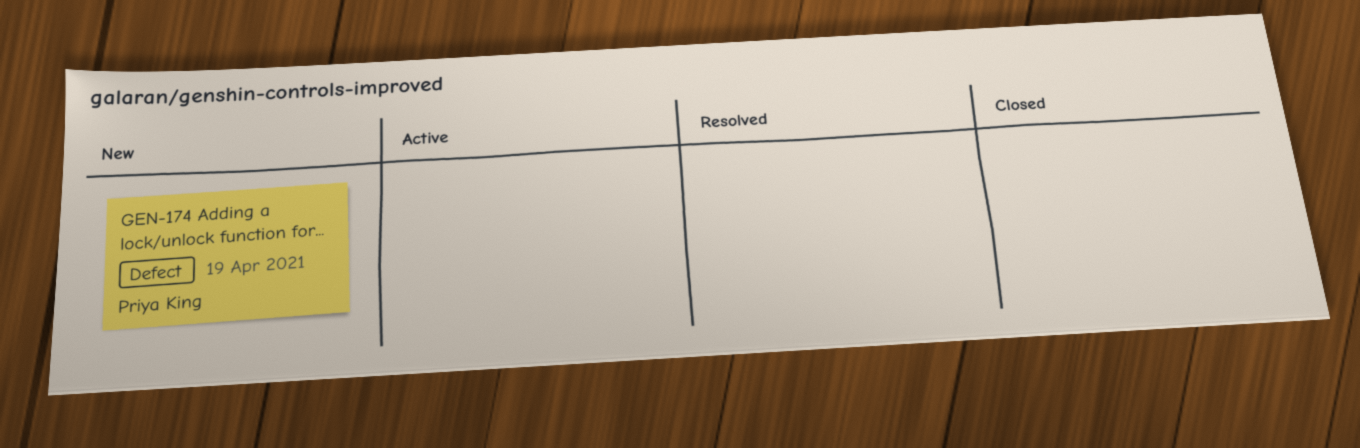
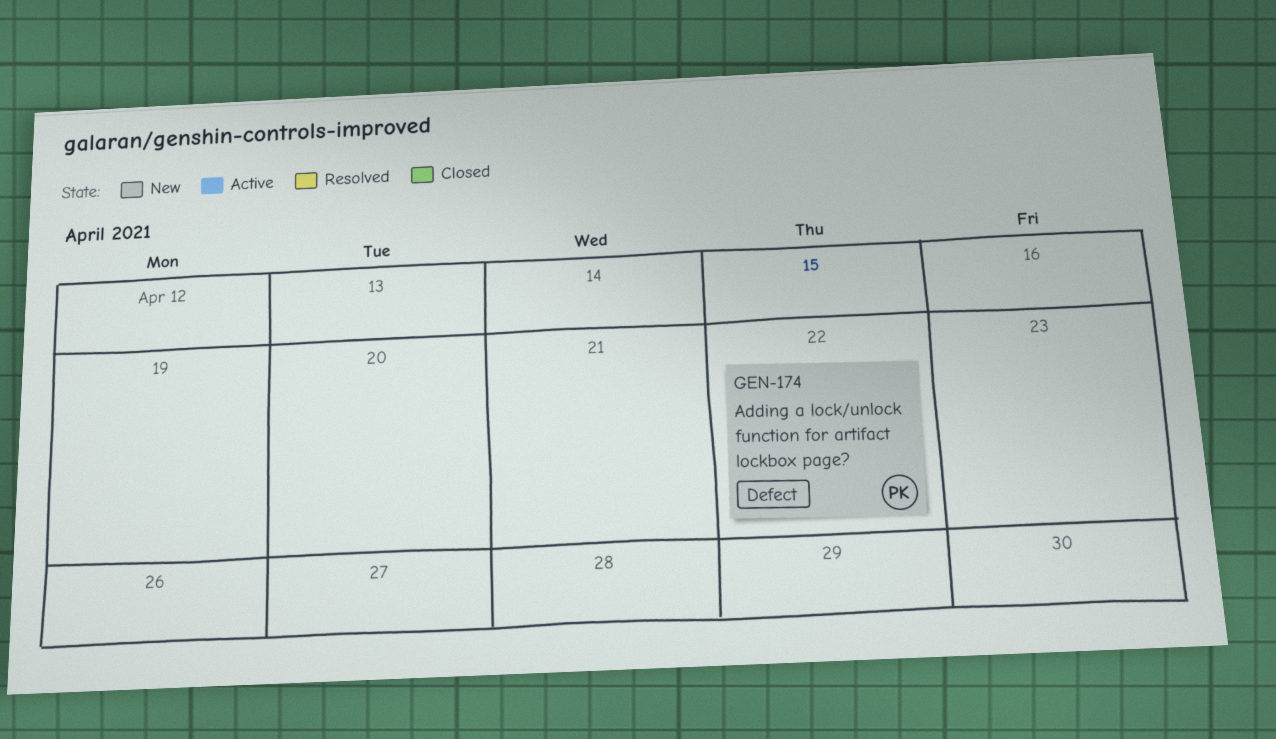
GEN-174, due: Apr 19 -> Apr 22

